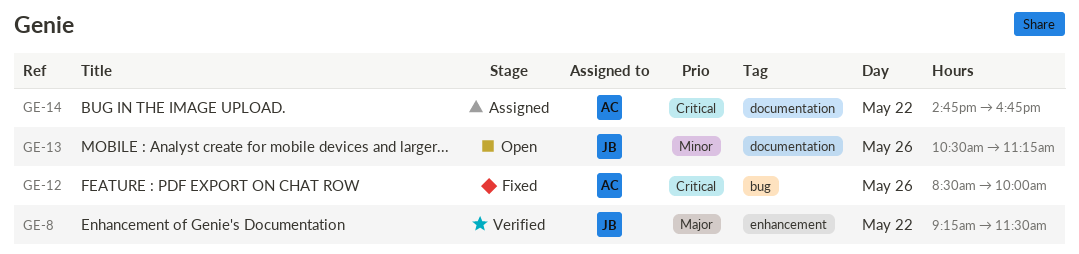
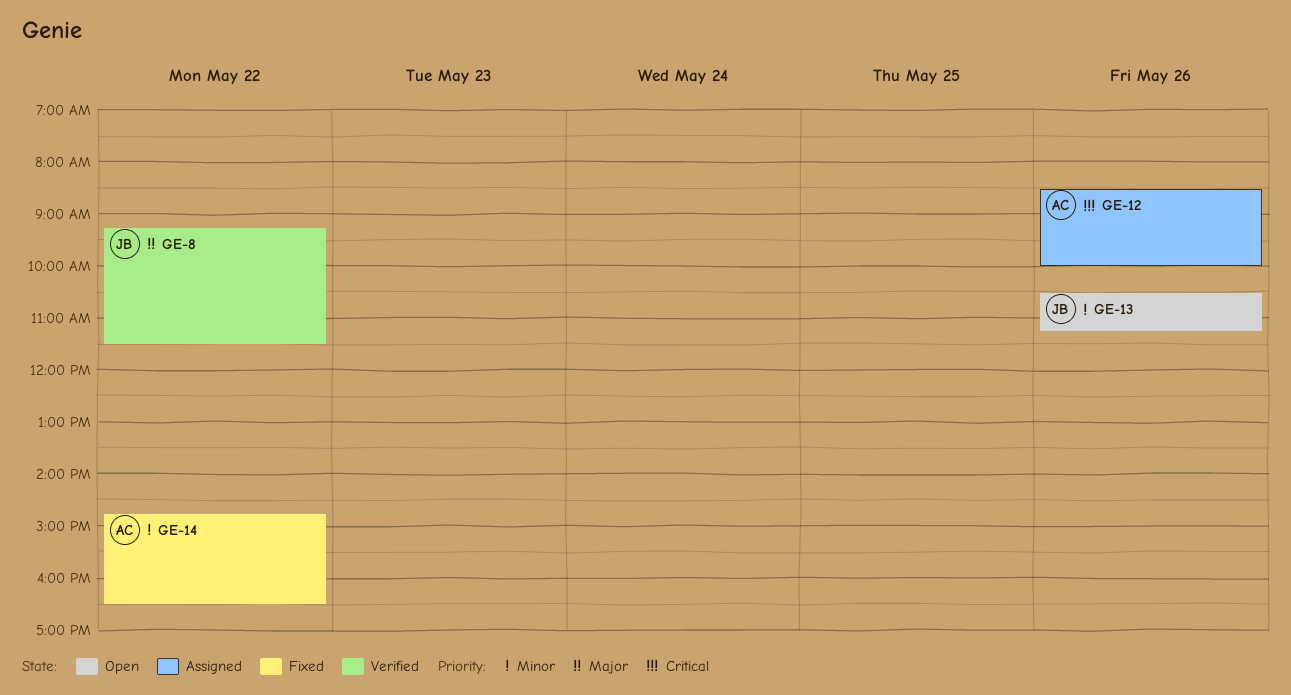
GE-12, status: Fixed -> Assigned
GE-14, status: Assigned -> Fixed
GE-14, priority: Critical -> Minor
GE-14, ends: 16:45 -> 16:30

